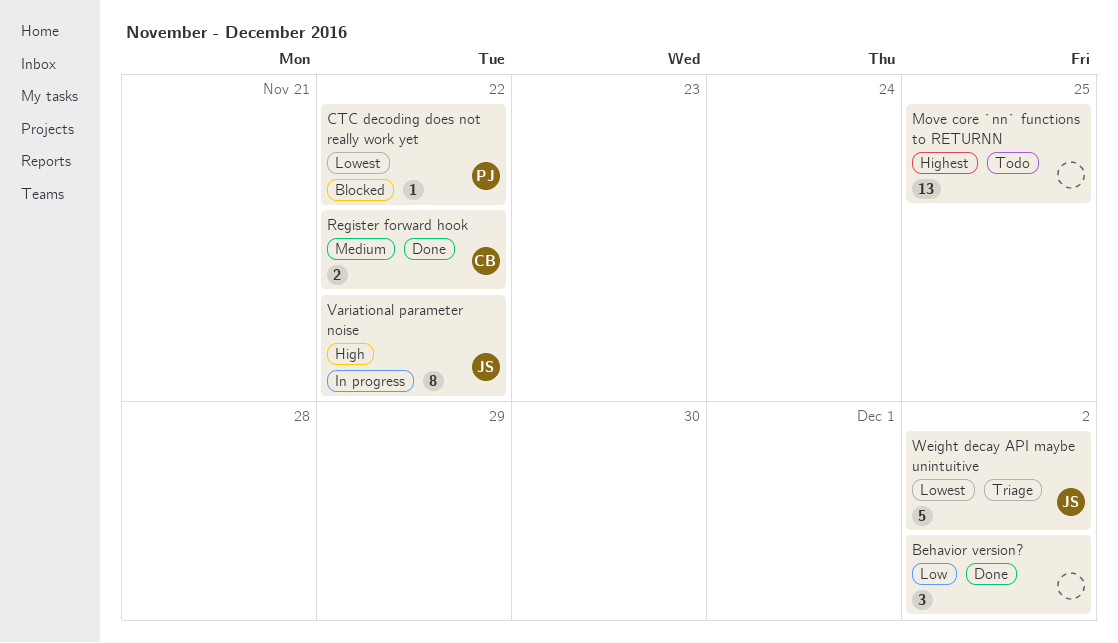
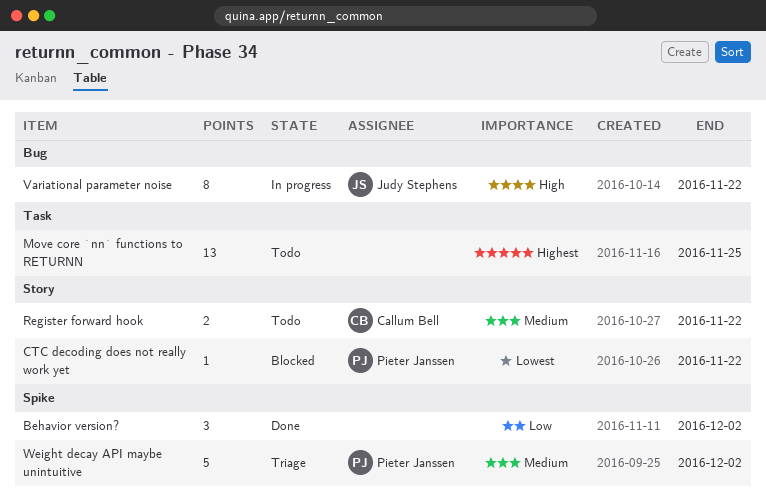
Register forward hook, status: Done -> Todo
Weight decay API maybe unintuitive, owner: Judy Stephens -> Pieter Janssen
Weight decay API maybe unintuitive, priority: Lowest -> Medium

